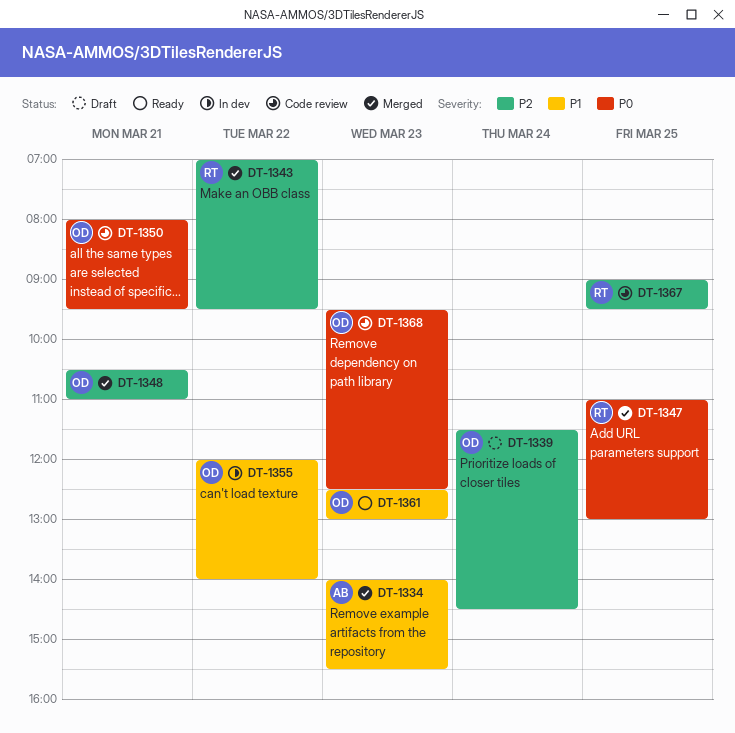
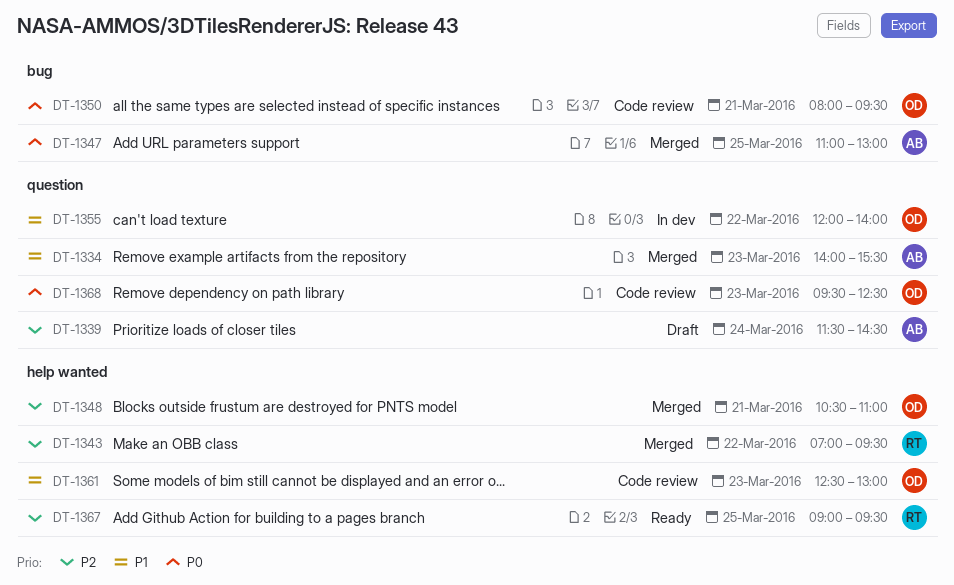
DT-1339, owner: OD -> AB
DT-1347, owner: RT -> AB
DT-1361, status: Ready -> Code review
DT-1367, status: Code review -> Ready

